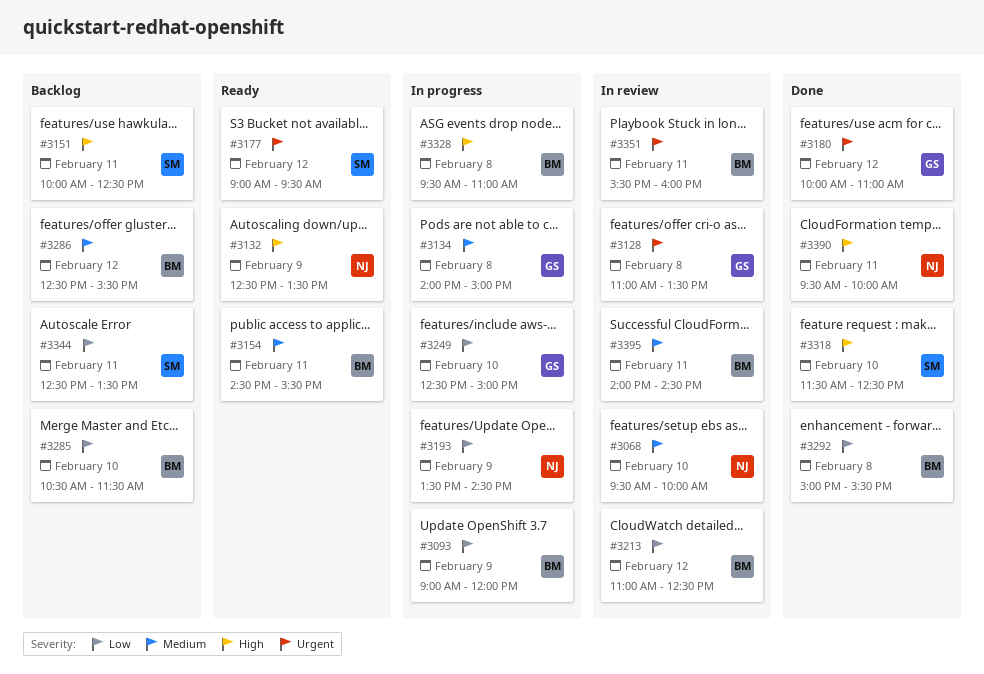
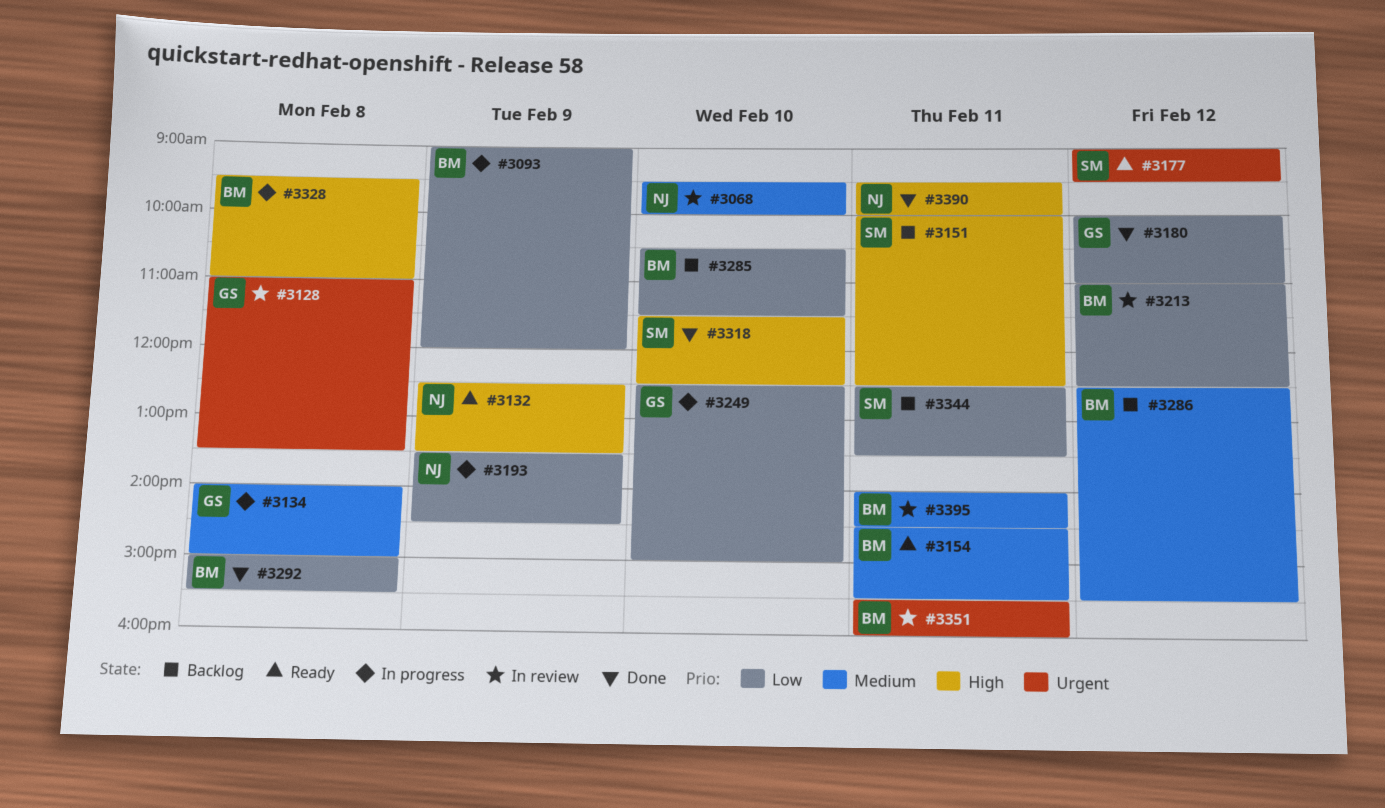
#3180, priority: Urgent -> Low

